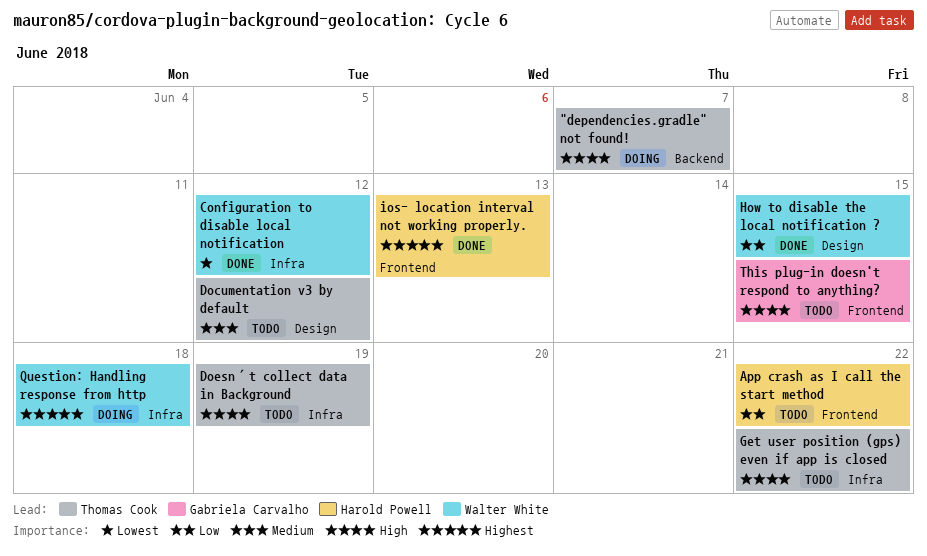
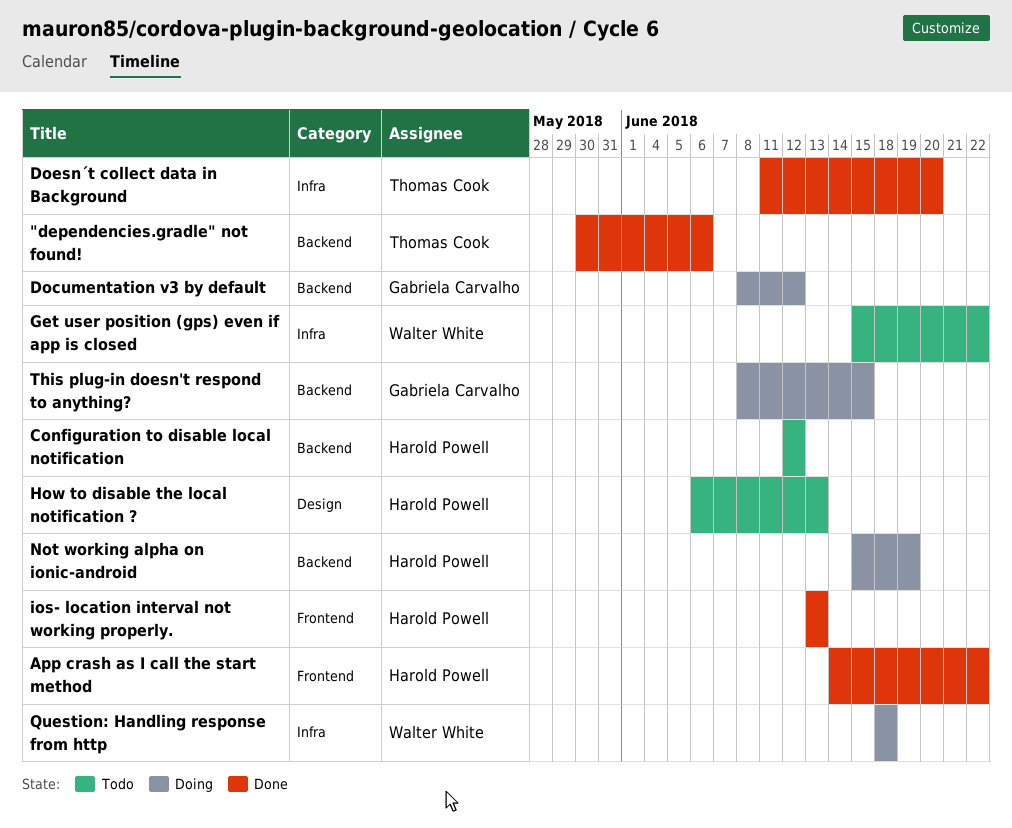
"dependencies.gradle" not found!, status: Doing -> Done
"dependencies.gradle" not found!, due: Jun 7 -> Jun 6
App crash as I call the start method, status: Todo -> Done
Configuration to disable local notification, status: Done -> Todo
Configuration to disable local notification, owner: Walter White -> Harold Powell
Configuration to disable local notification, label: Infra -> Backend
Documentation v3 by default, status: Todo -> Doing
Documentation v3 by default, owner: Thomas Cook -> Gabriela Carvalho
Documentation v3 by default, label: Design -> Backend
Doesn´t collect data in Background, status: Todo -> Done
Doesn´t collect data in Background, due: Jun 19 -> Jun 20
Get user position (gps) even if app is closed, owner: Thomas Cook -> Walter White
How to disable the local notification ?, status: Done -> Todo
How to disable the local notification ?, owner: Walter White -> Harold Powell
How to disable the local notification ?, due: Jun 15 -> Jun 13
Not working alpha on ionic-android: none -> present
This plug-in doesn't respond to anything?, status: Todo -> Doing
This plug-in doesn't respond to anything?, label: Frontend -> Backend

